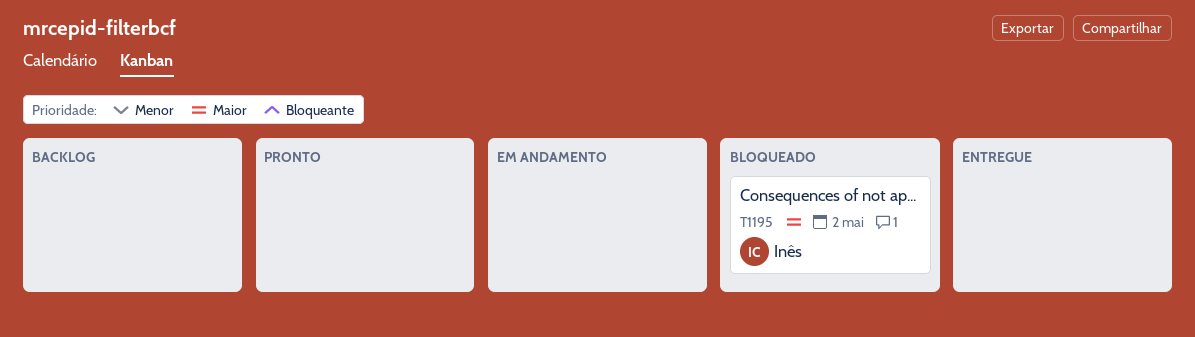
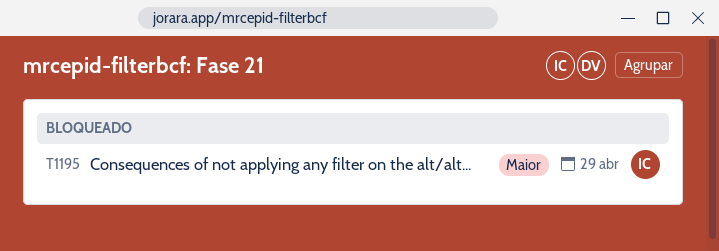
T1195, due: May 2 -> Apr 29

